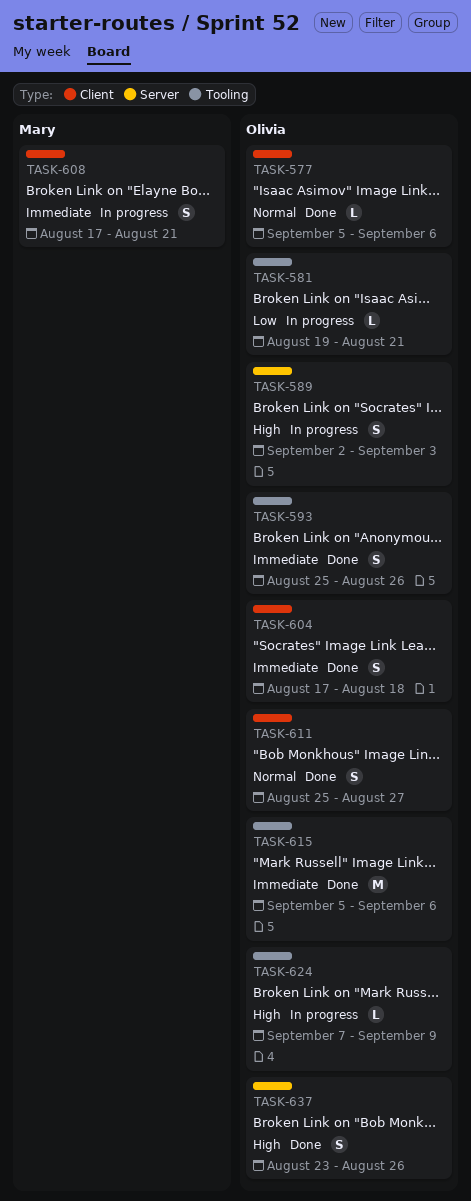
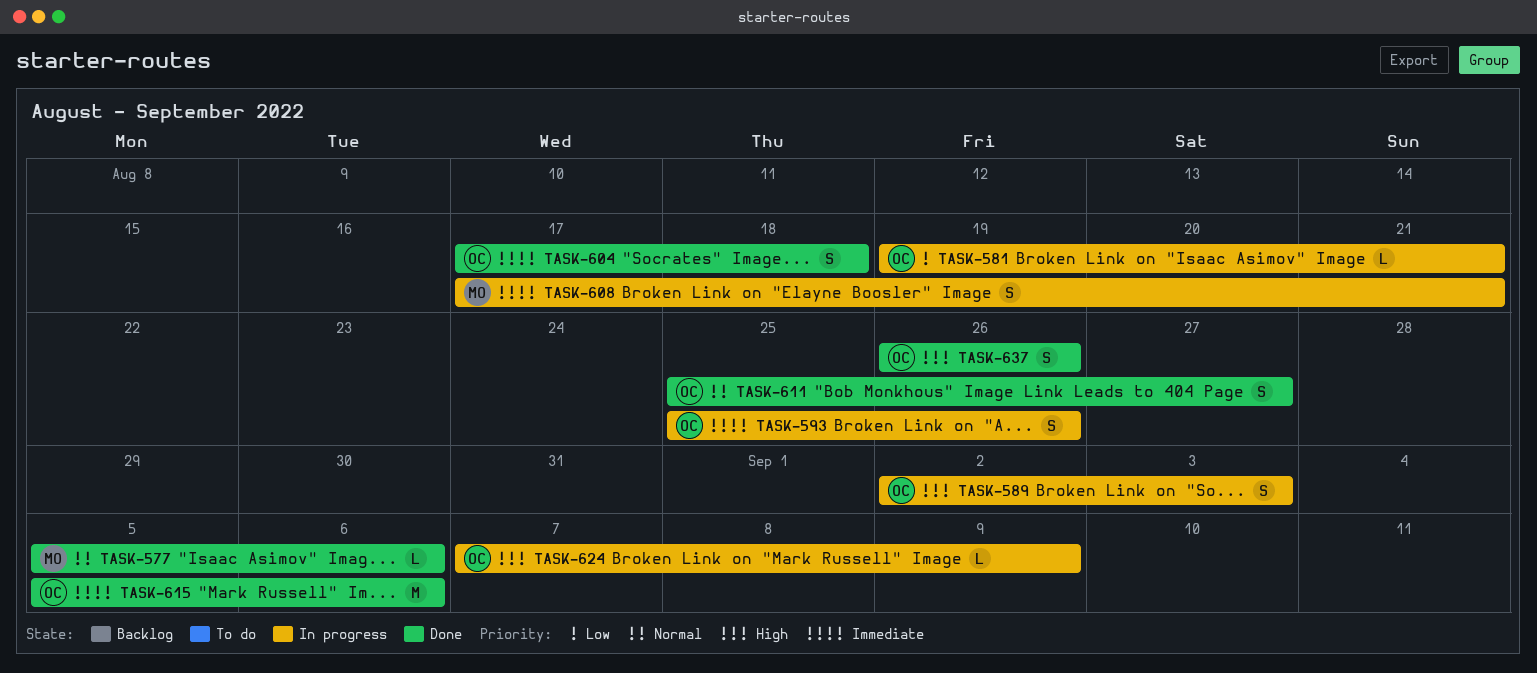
TASK-577, owner: Olivia -> Mary
TASK-593, status: Done -> In progress
TASK-637, start: Aug 23 -> Aug 26

